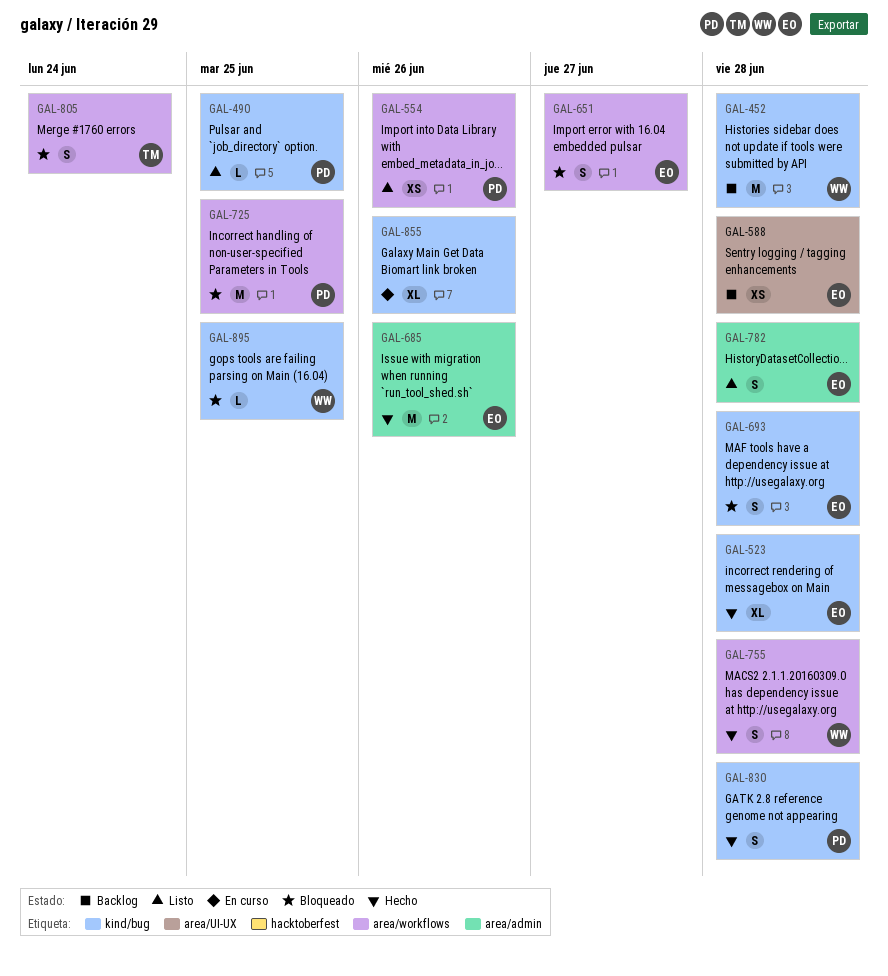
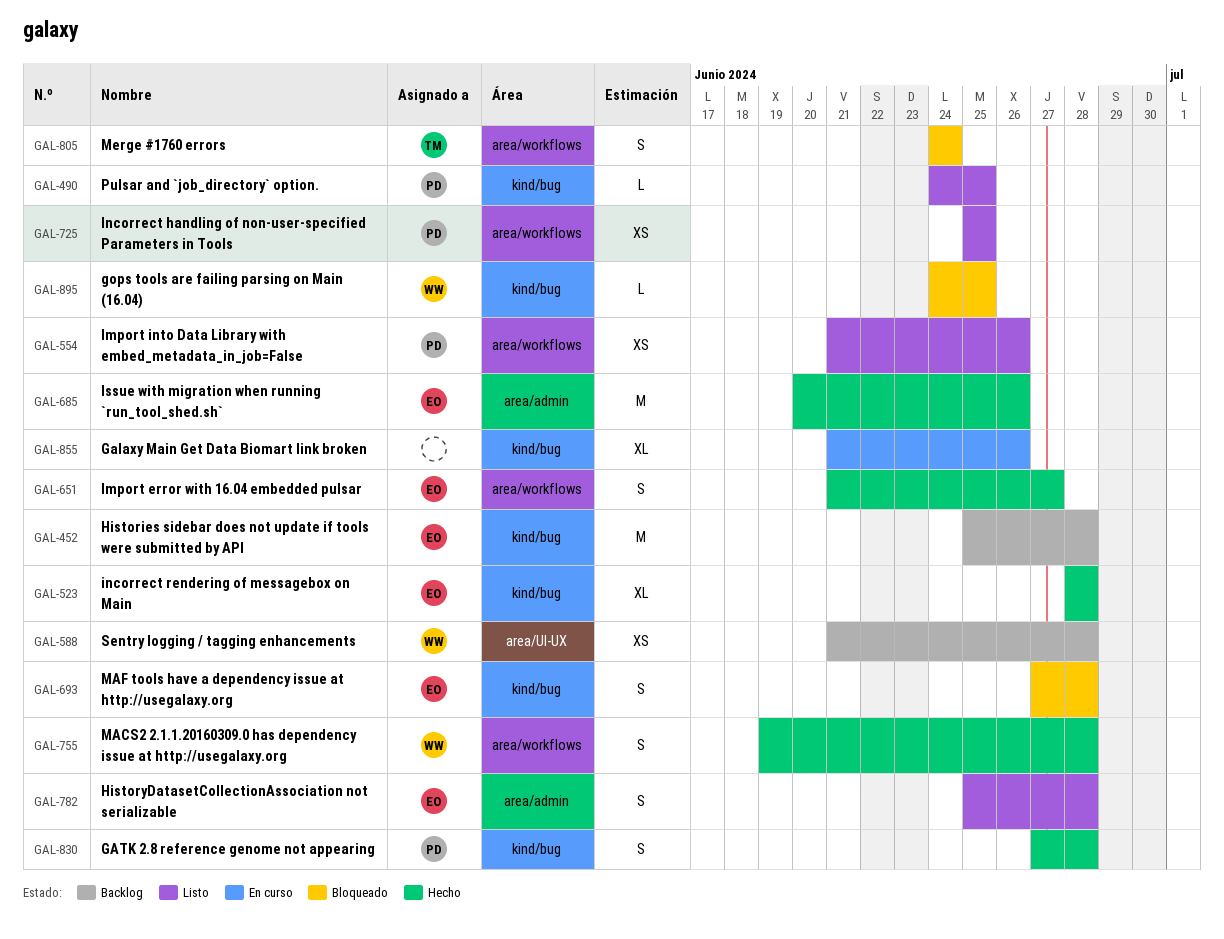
GAL-452, owner: WW -> EO
GAL-588, owner: EO -> WW
GAL-651, status: Bloqueado -> Hecho
GAL-725, status: Bloqueado -> Listo
GAL-725, estimate: M -> XS

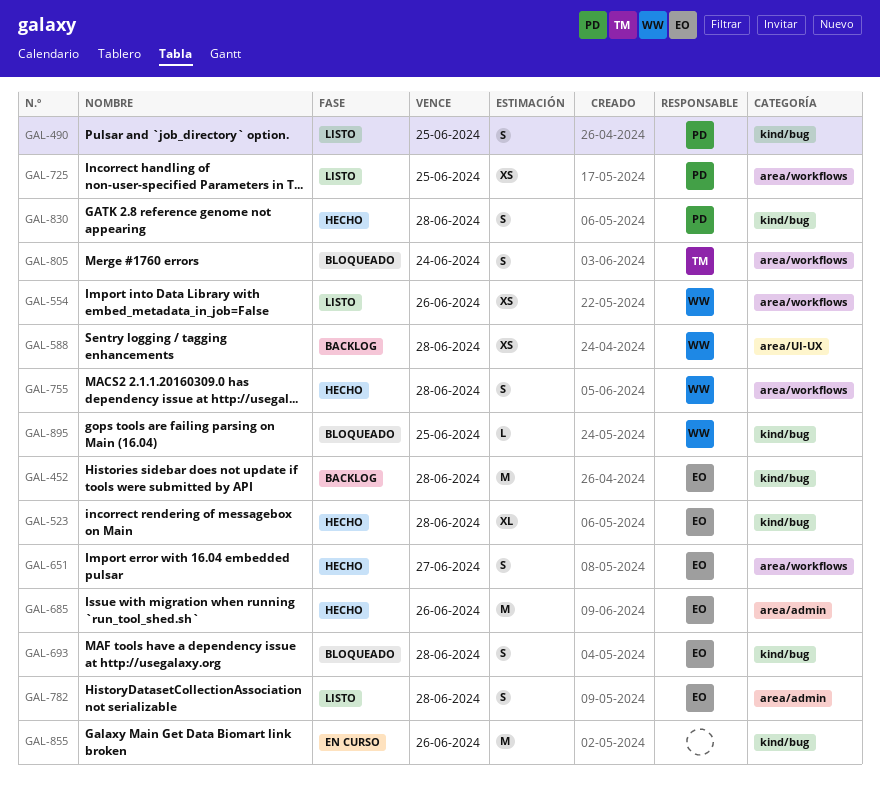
GAL-490, estimate: L -> S
GAL-554, owner: PD -> WW
GAL-855, estimate: XL -> M

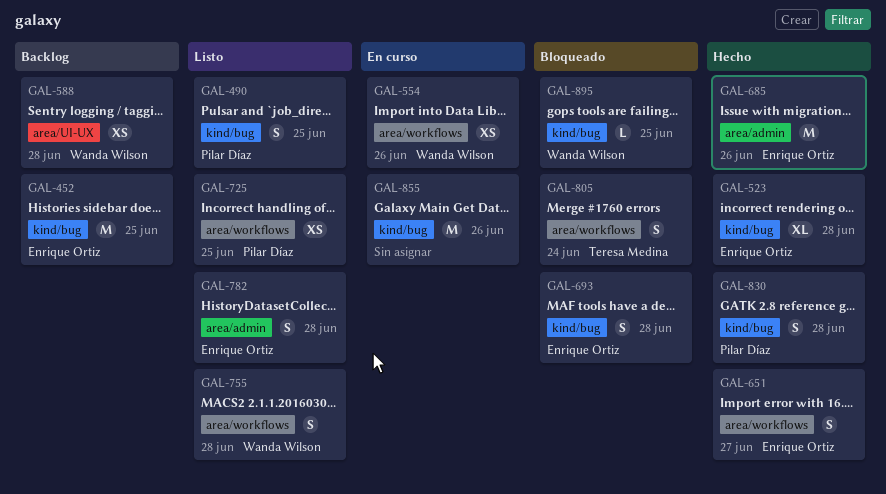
GAL-452, due: Jun 28 -> Jun 25
GAL-554, status: Listo -> En curso
GAL-755, status: Hecho -> Listo

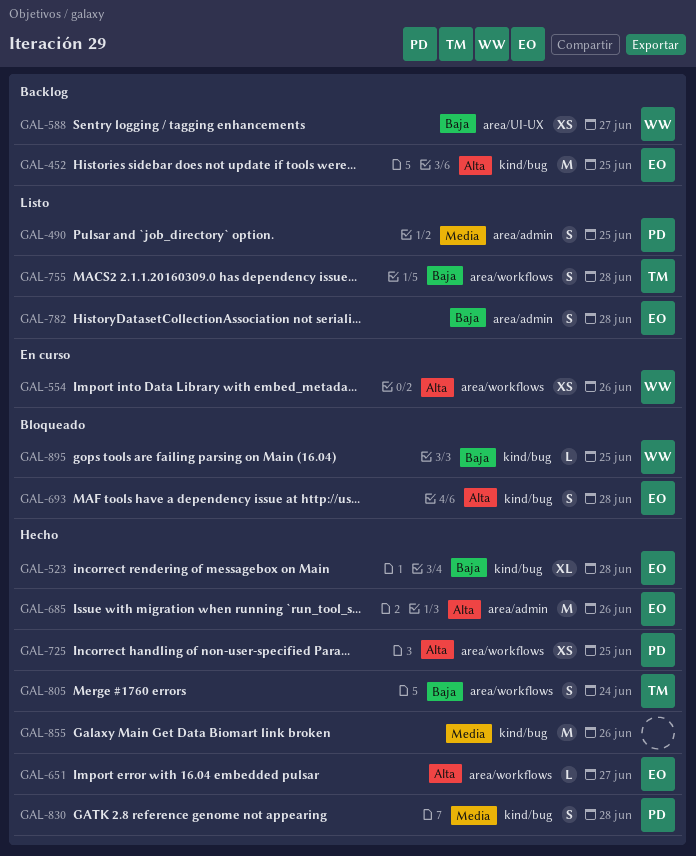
GAL-490, label: kind/bug -> area/admin
GAL-588, due: Jun 28 -> Jun 27
GAL-651, estimate: S -> L
GAL-725, status: Listo -> Hecho
GAL-755, owner: Wanda Wilson -> Teresa Medina
GAL-805, status: Bloqueado -> Hecho
GAL-855, status: En curso -> Hecho

